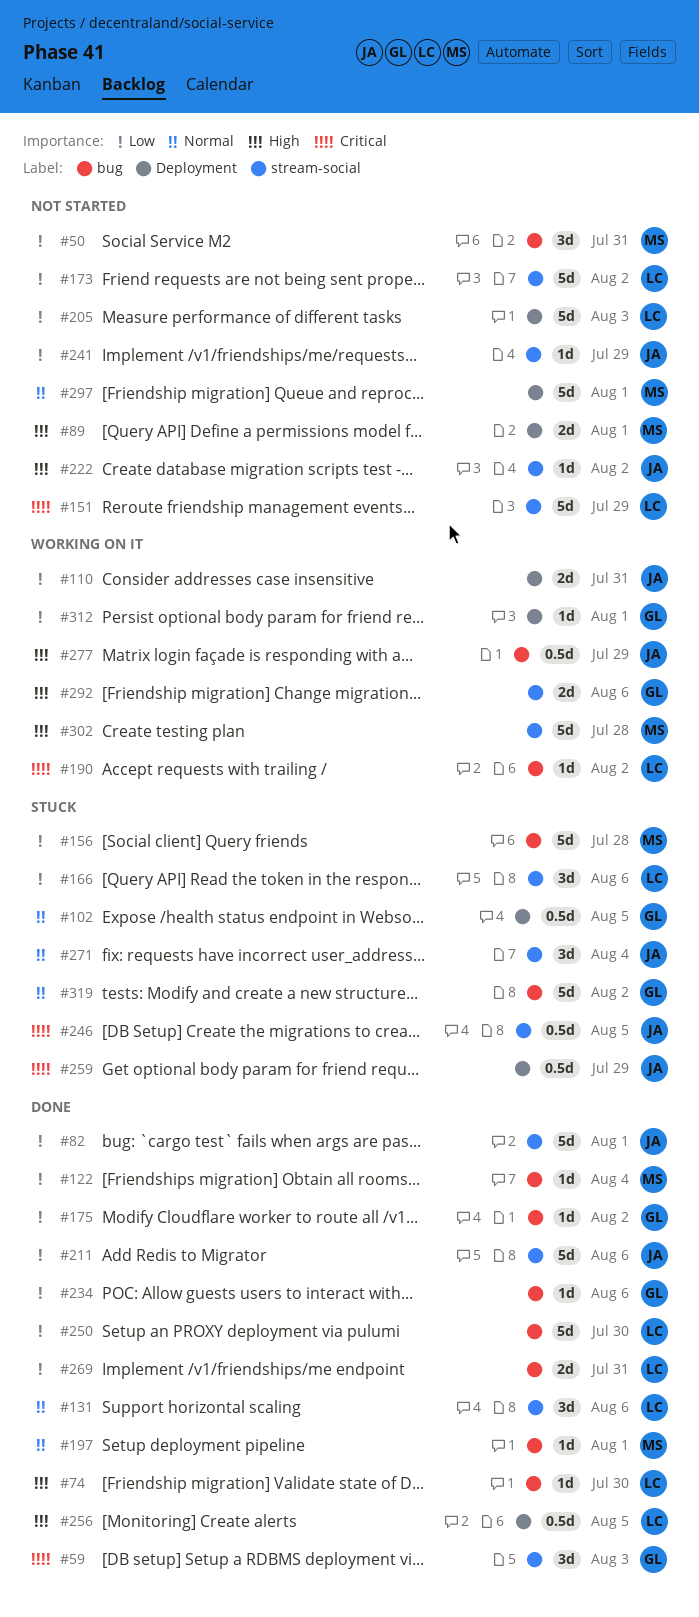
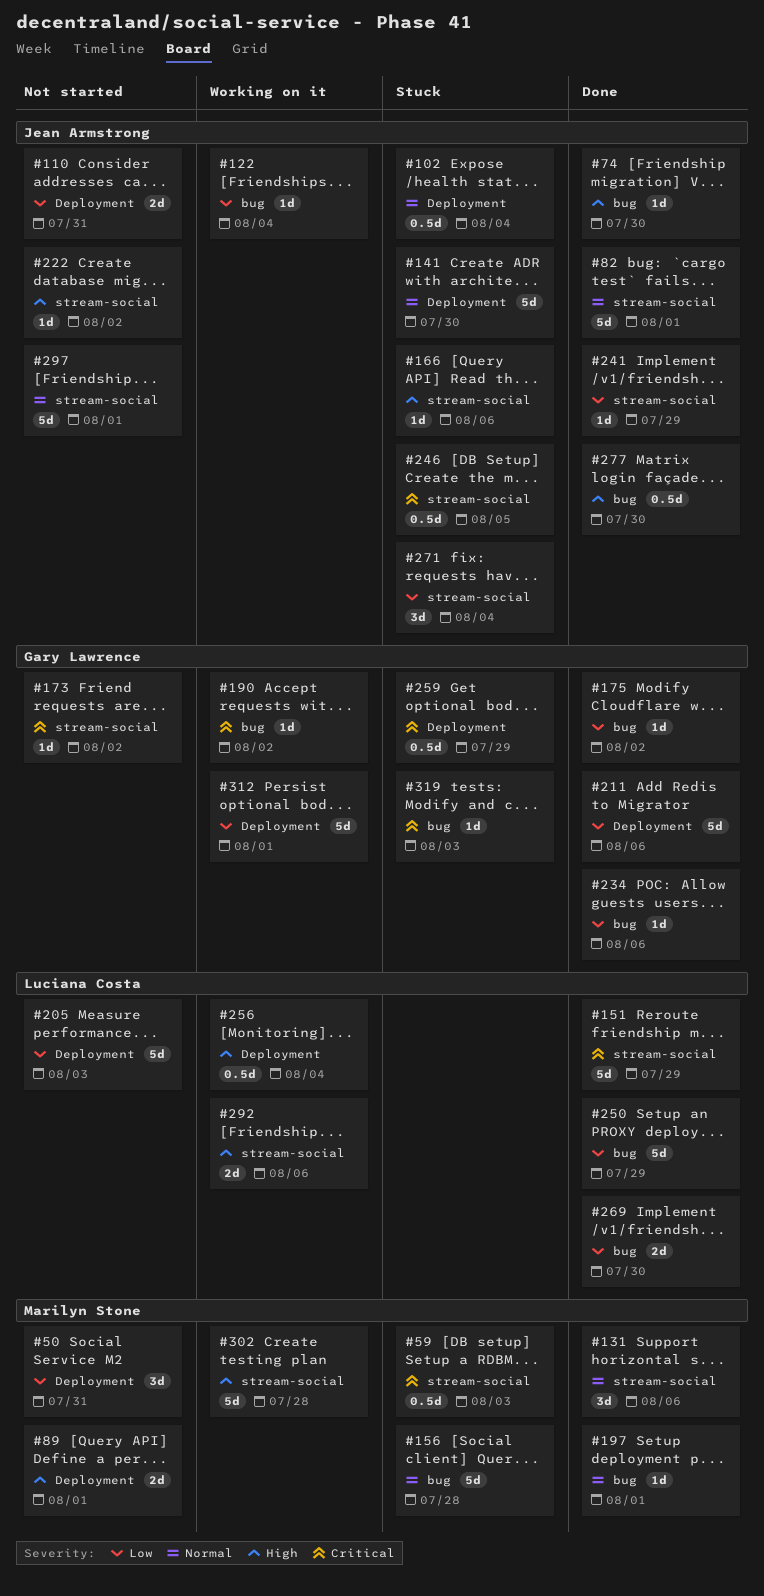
#50, label: bug -> Deployment
#59, status: Done -> Stuck
#59, owner: Gary Lawrence -> Marilyn Stone
#59, estimate: 3d -> 0.5d
#74, owner: Luciana Costa -> Jean Armstrong
#82, priority: Low -> Normal
#102, owner: Gary Lawrence -> Jean Armstrong
#102, due: Aug 5 -> Aug 4
#110, status: Working on it -> Not started
#122, status: Done -> Working on it
#122, owner: Marilyn Stone -> Jean Armstrong
#131, owner: Luciana Costa -> Marilyn Stone
#141: none -> present
#151, status: Not started -> Done
#156, priority: Low -> Normal
#166, owner: Luciana Costa -> Jean Armstrong
#166, priority: Low -> High
#166, estimate: 3d -> 1d
#173, owner: Luciana Costa -> Gary Lawrence
#173, priority: Low -> Critical
#173, estimate: 5d -> 1d
#190, owner: Luciana Costa -> Gary Lawrence
#211, owner: Jean Armstrong -> Gary Lawrence
#211, label: stream-social -> Deployment
#241, status: Not started -> Done
#250, due: Jul 30 -> Jul 29
#256, status: Done -> Working on it
#256, due: Aug 5 -> Aug 4
#259, owner: Jean Armstrong -> Gary Lawrence
#269, due: Jul 31 -> Jul 30
#271, priority: Normal -> Low
#277, status: Working on it -> Done
#277, due: Jul 29 -> Jul 30
#292, owner: Gary Lawrence -> Luciana Costa
#297, owner: Marilyn Stone -> Jean Armstrong
#297, label: Deployment -> stream-social
#312, estimate: 1d -> 5d
#319, priority: Normal -> Critical
#319, estimate: 5d -> 1d
#319, due: Aug 2 -> Aug 3

